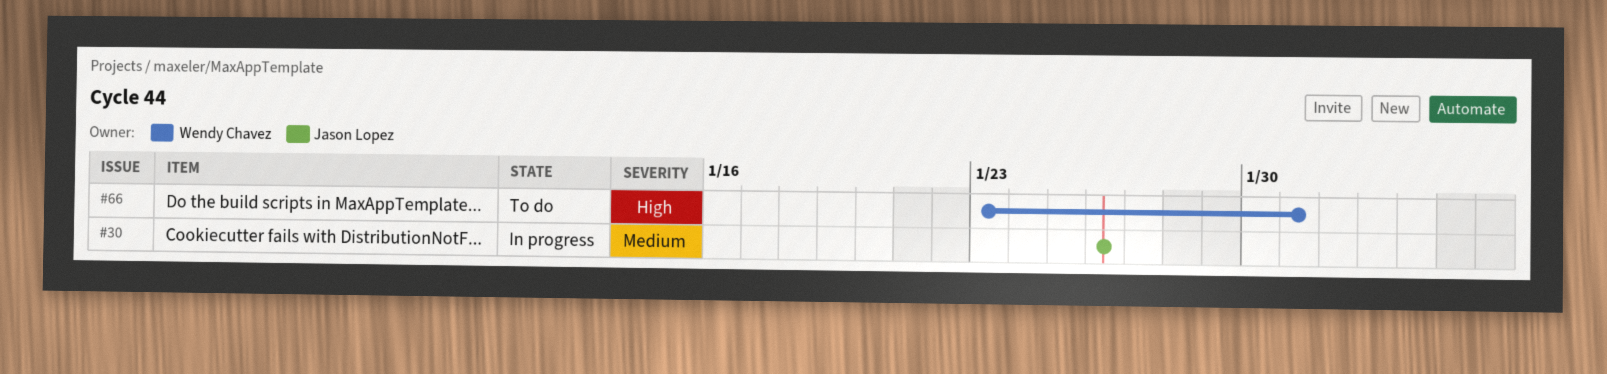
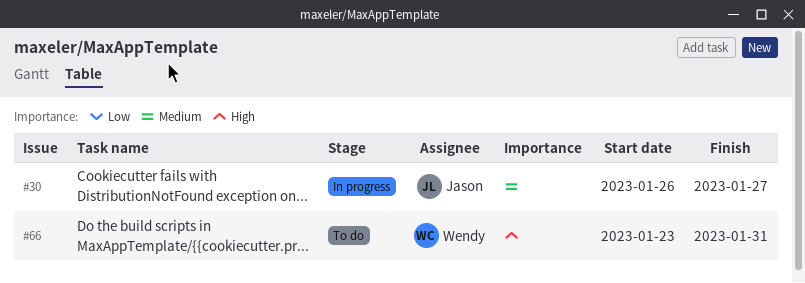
#30, due: Jan 26 -> Jan 27

